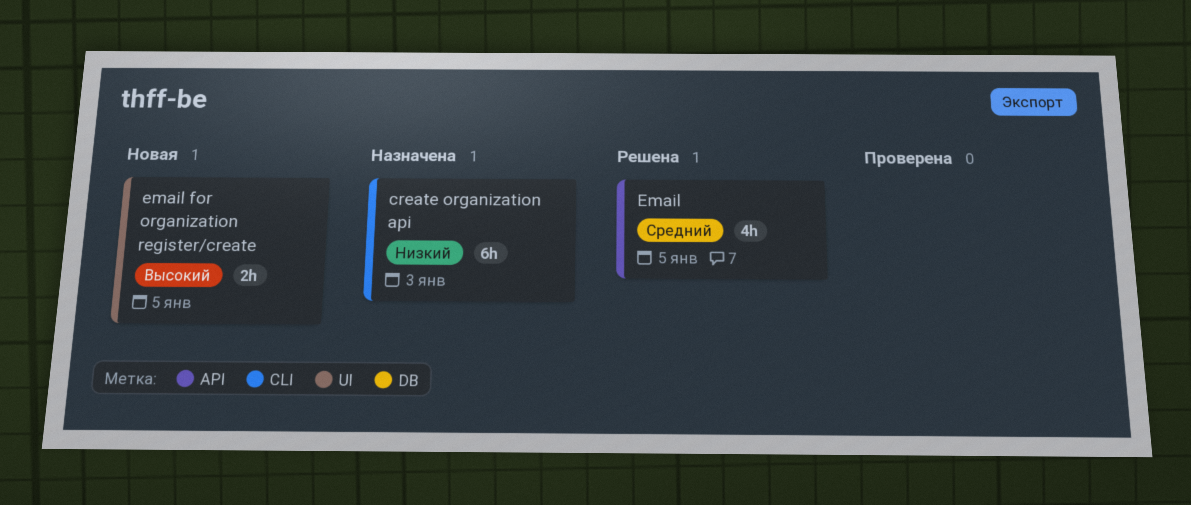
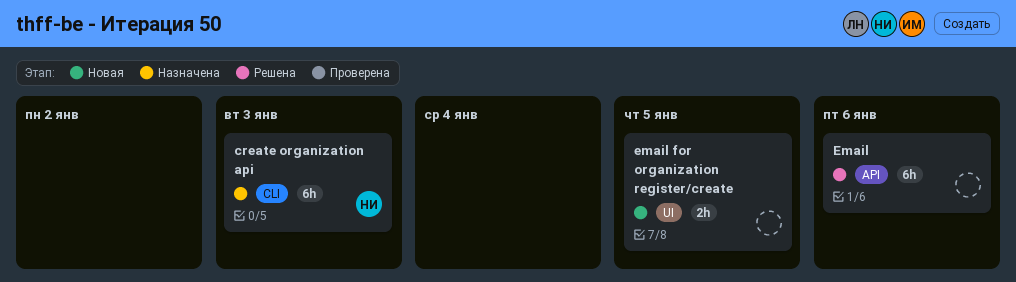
Email, estimate: 4h -> 6h
Email, due: Jan 5 -> Jan 6

